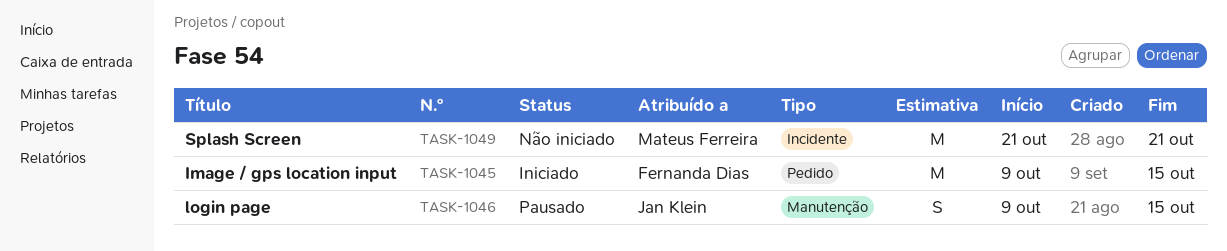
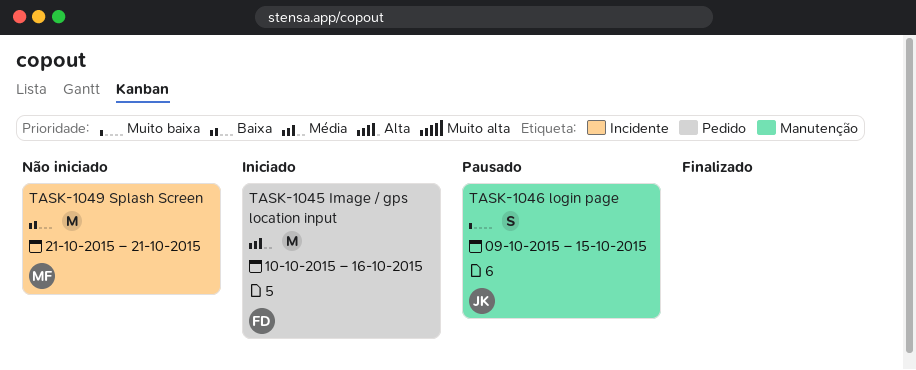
TASK-1045, start: Oct 9 -> Oct 10
TASK-1045, due: Oct 15 -> Oct 16

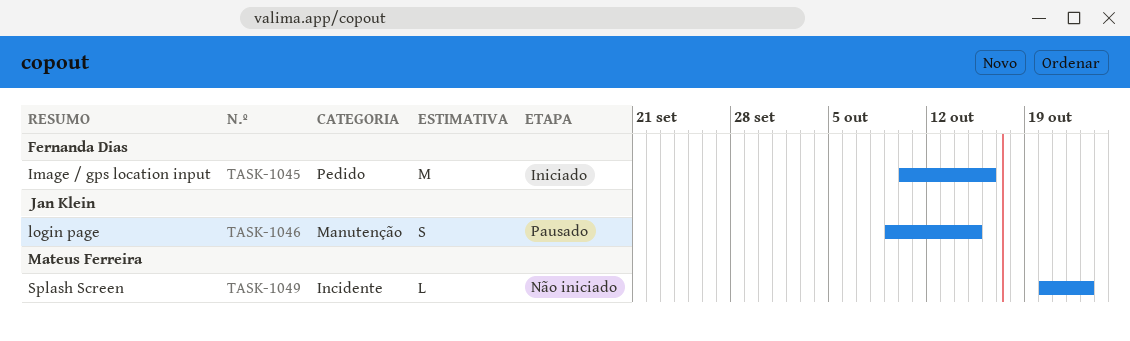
TASK-1049, estimate: M -> L
TASK-1049, start: Oct 21 -> Oct 20
TASK-1049, due: Oct 21 -> Oct 23

